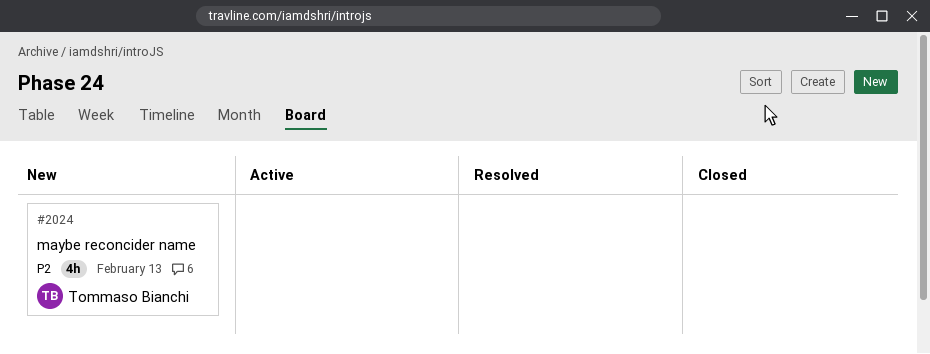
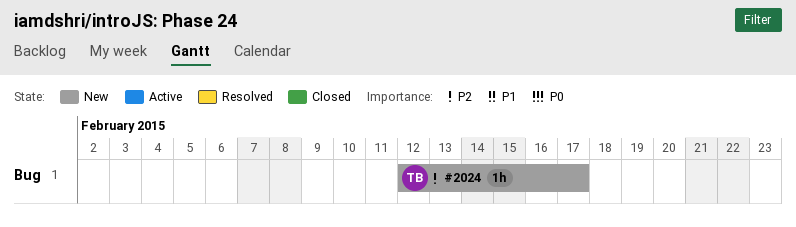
#2024, estimate: 4h -> 1h
#2024, due: Feb 13 -> Feb 17

